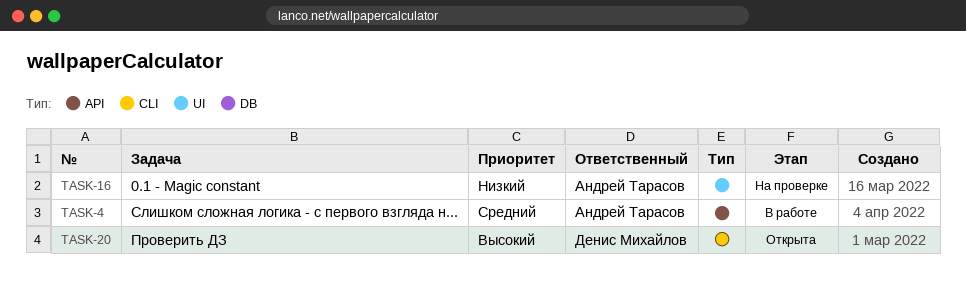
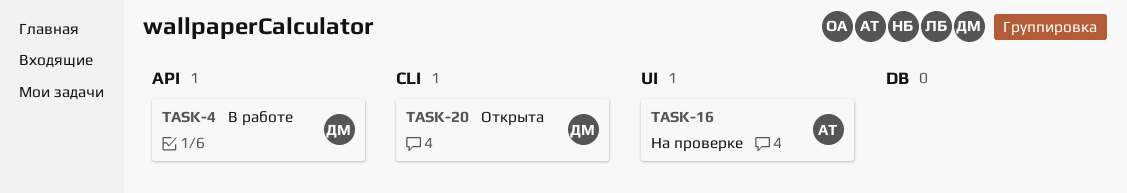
TASK-4, owner: Андрей Тарасов -> Денис Михайлов

